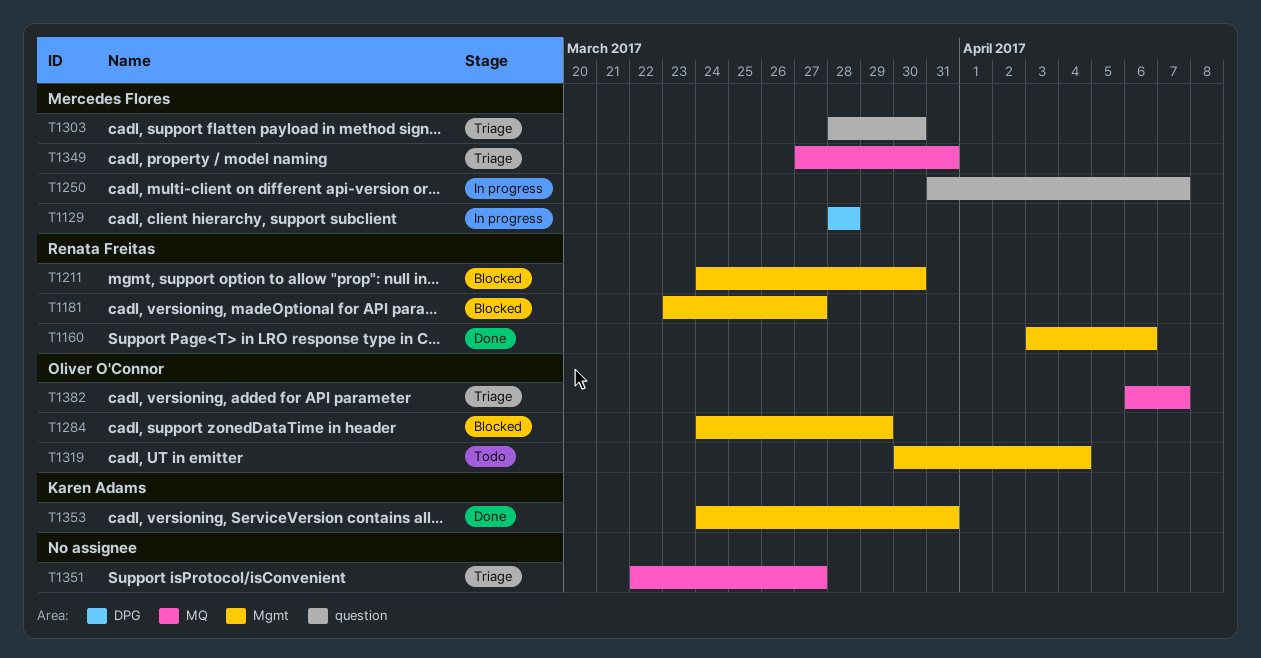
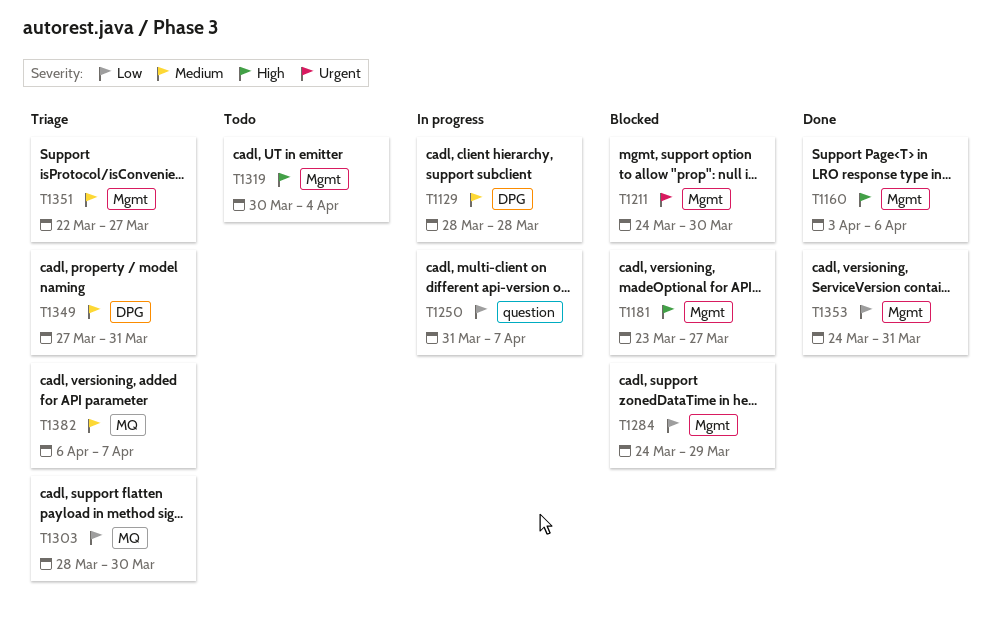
T1303, label: question -> MQ
T1349, label: MQ -> DPG
T1351, label: MQ -> Mgmt

